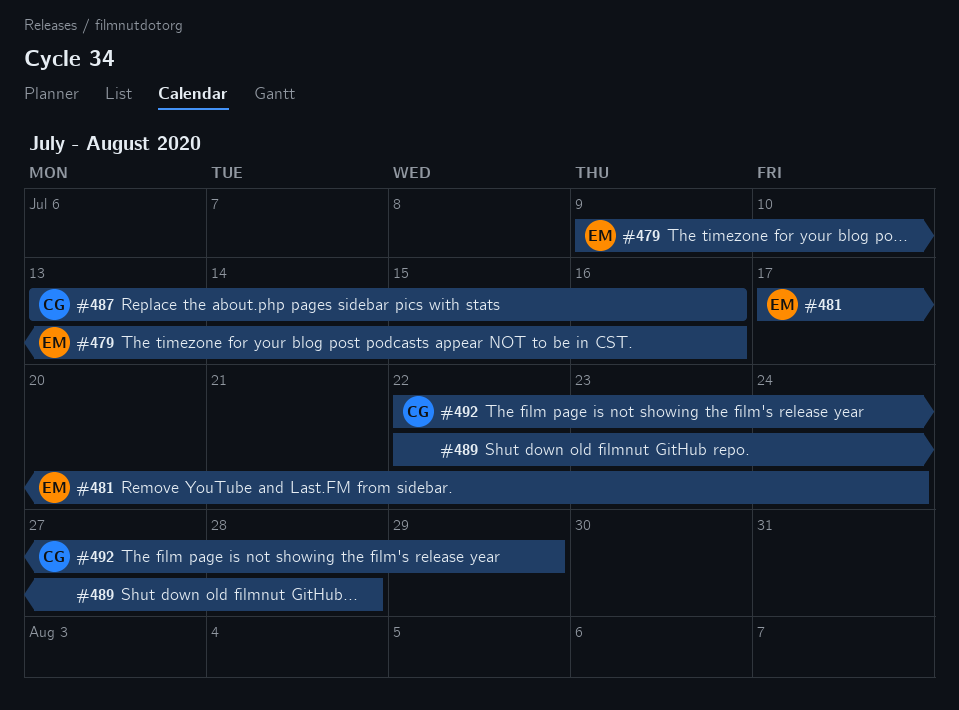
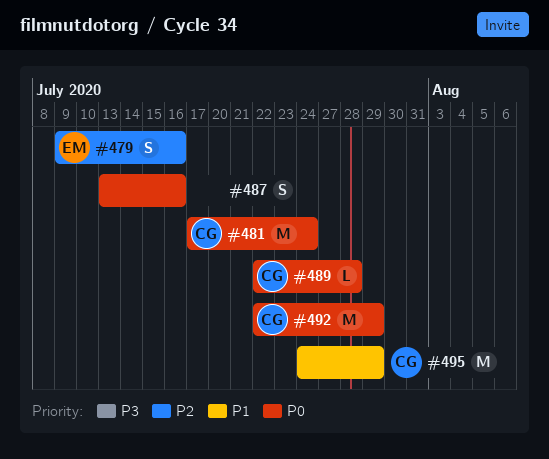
#481, owner: EM -> CG
#487, owner: CG -> none
#489, owner: none -> CG
#495: none -> present

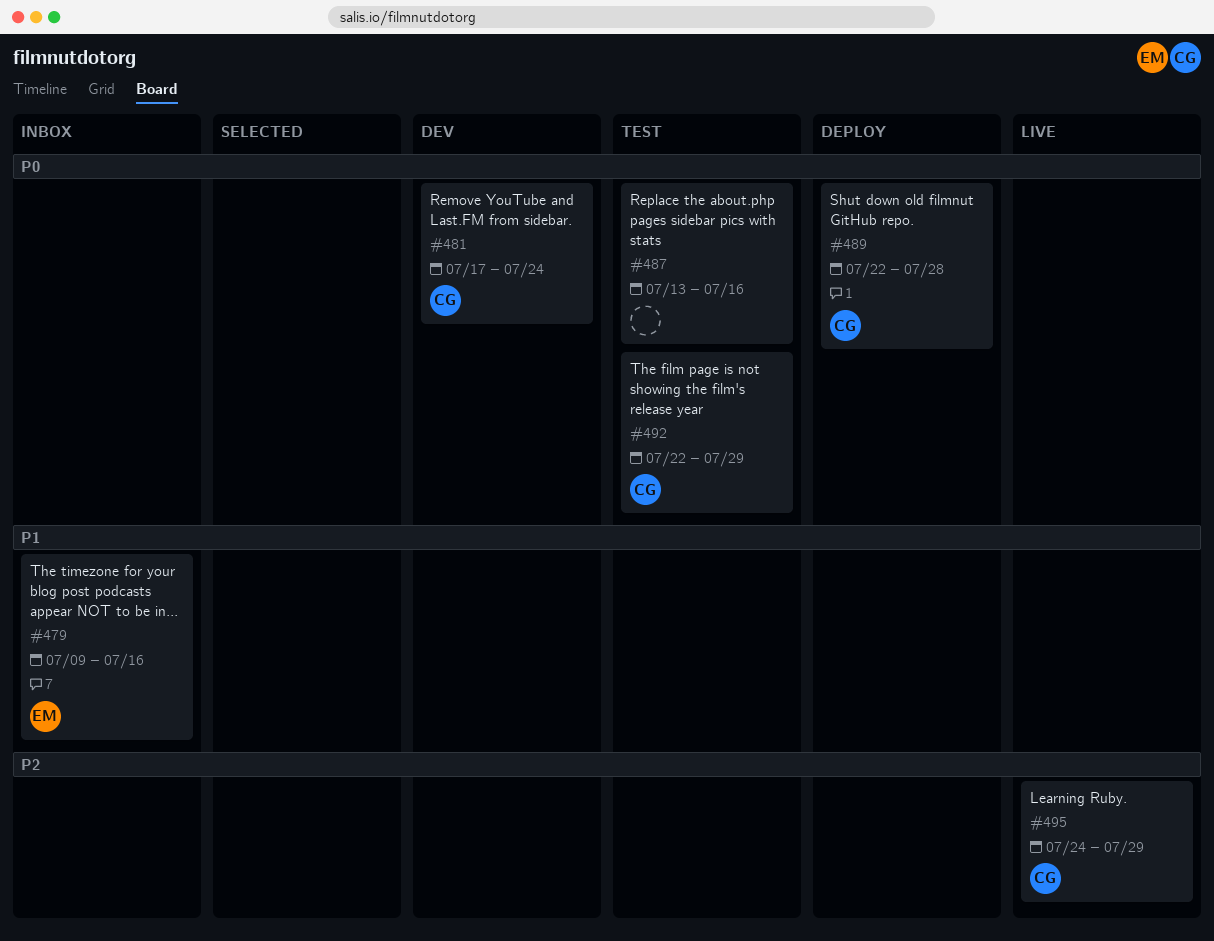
#479, priority: P2 -> P1
#495, priority: P1 -> P2

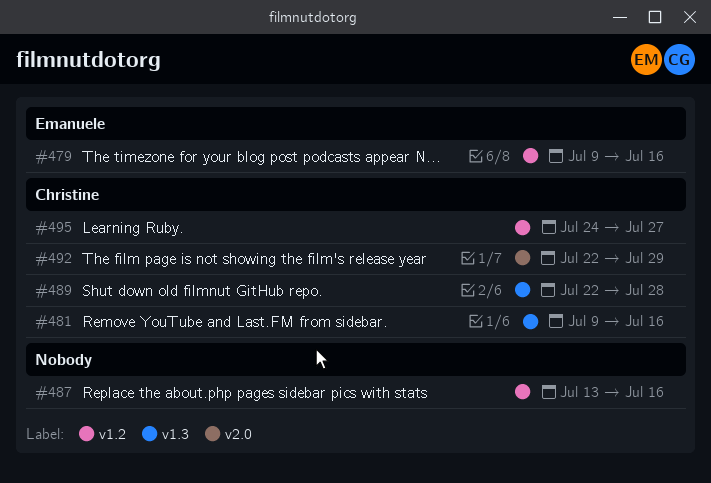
#481, start: Jul 17 -> Jul 9
#481, due: Jul 24 -> Jul 16
#495, due: Jul 29 -> Jul 27

